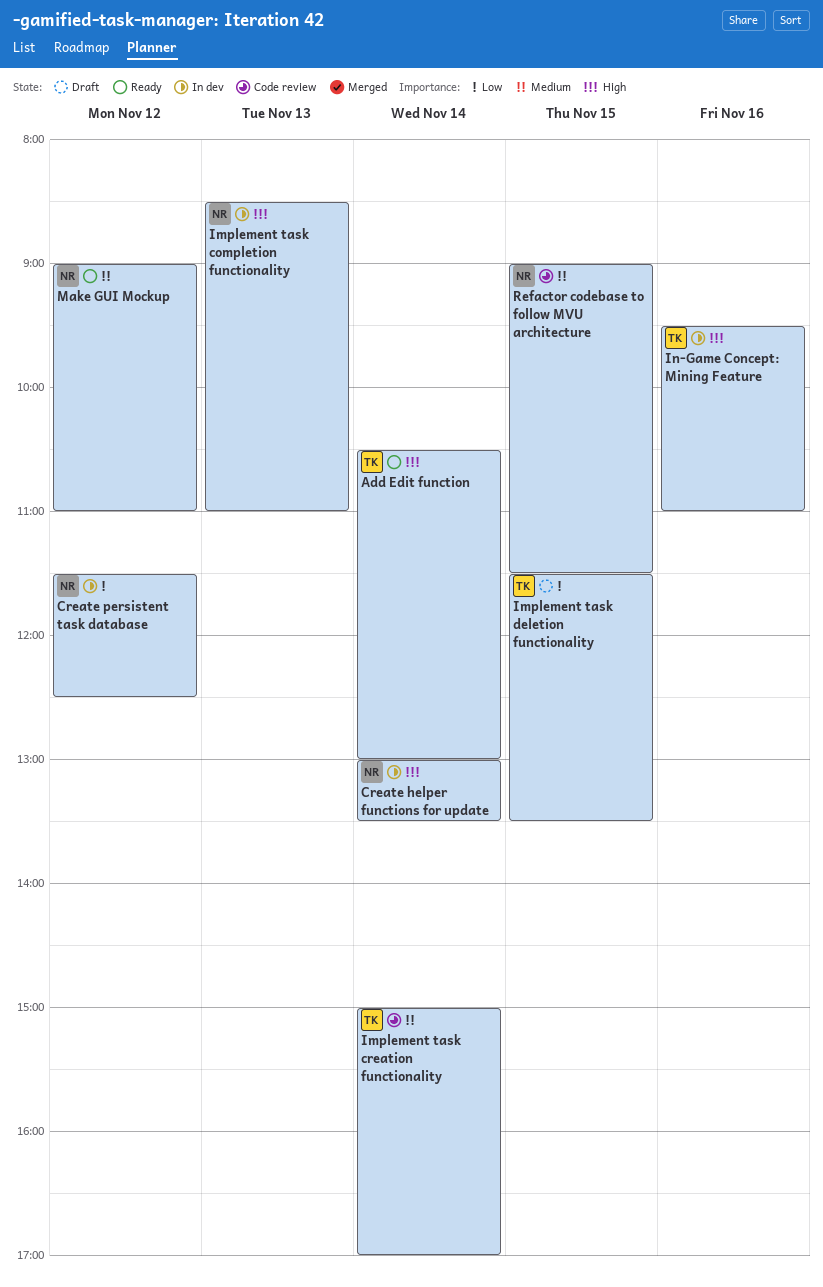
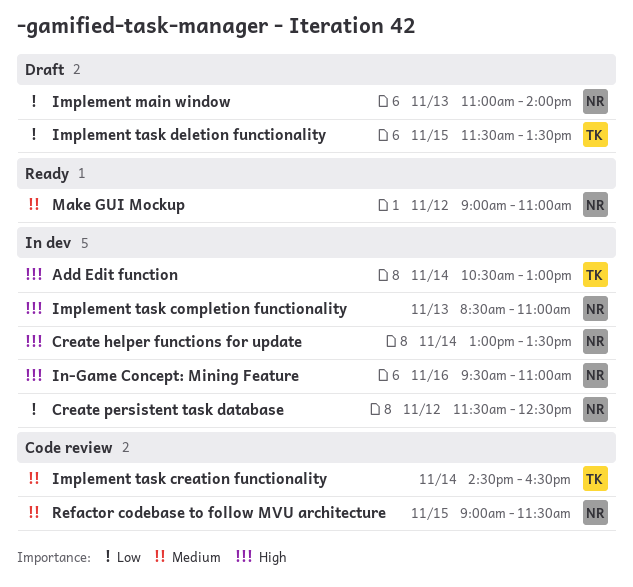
Add Edit function, status: Ready -> In dev
Implement main window: none -> present
Implement task creation functionality, begins: 15:00 -> 14:30
Implement task creation functionality, ends: 17:00 -> 16:30
In-Game Concept: Mining Feature, owner: TK -> NR

